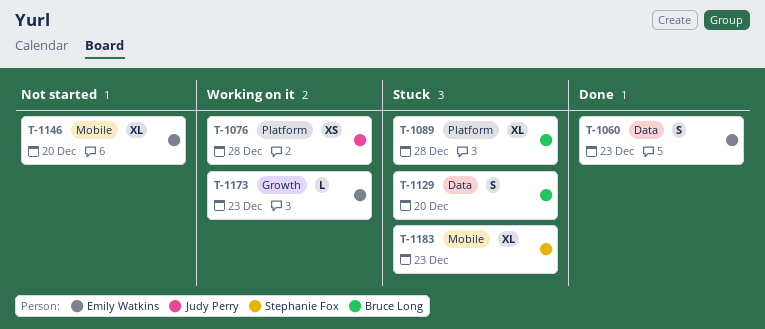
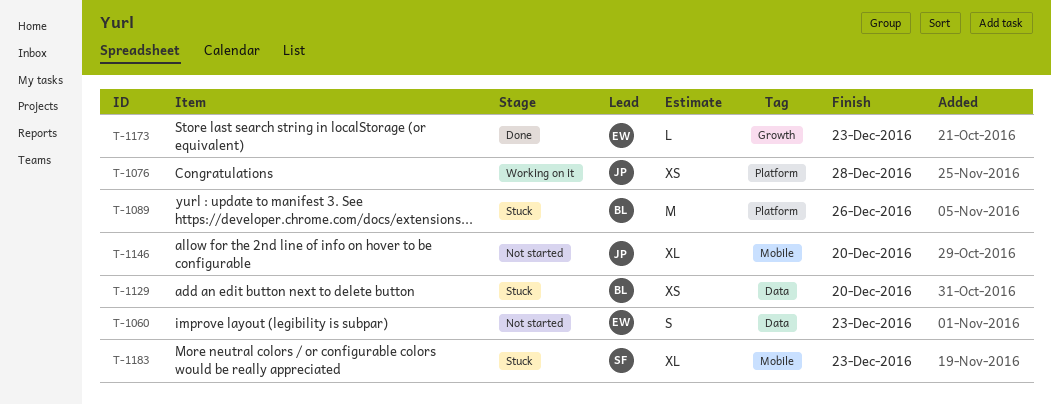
T-1060, status: Done -> Not started
T-1089, estimate: XL -> M
T-1089, due: Dec 28 -> Dec 26
T-1129, estimate: S -> XS
T-1146, owner: Emily Watkins -> Judy Perry
T-1173, status: Working on it -> Done

